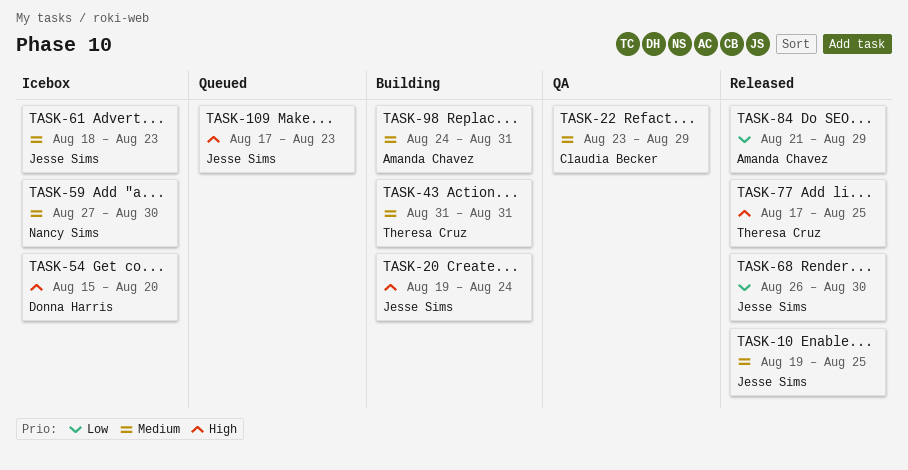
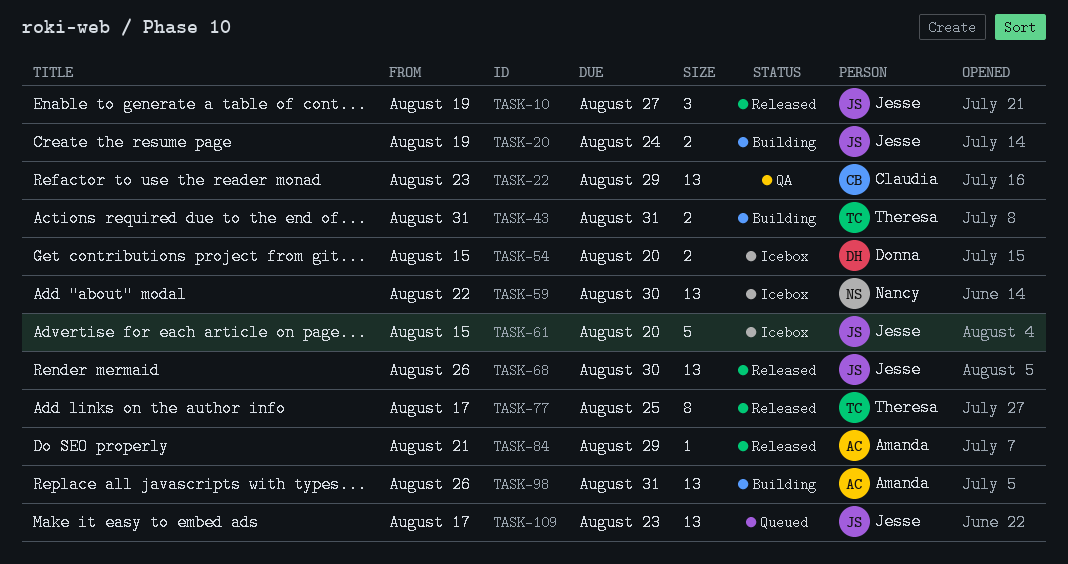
TASK-10, due: Aug 25 -> Aug 27
TASK-59, start: Aug 27 -> Aug 22
TASK-61, start: Aug 18 -> Aug 15
TASK-61, due: Aug 23 -> Aug 20
TASK-98, start: Aug 24 -> Aug 26

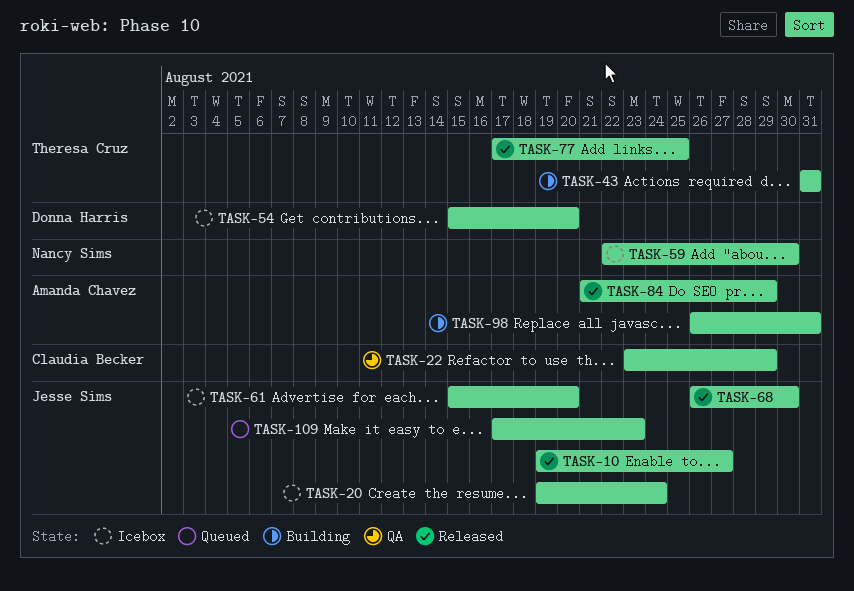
TASK-20, status: Building -> Icebox

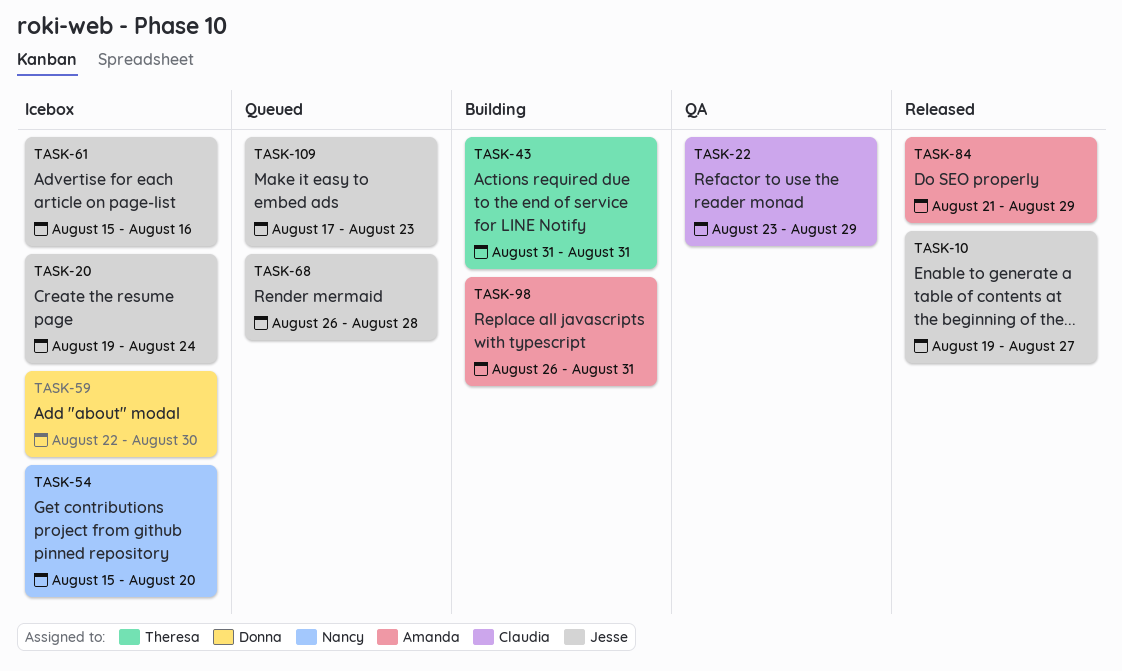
TASK-54, owner: Donna Harris -> Nancy Sims
TASK-59, owner: Nancy Sims -> Donna Harris
TASK-61, due: Aug 20 -> Aug 16
TASK-68, status: Released -> Queued
TASK-68, due: Aug 30 -> Aug 28
TASK-77: present -> none

